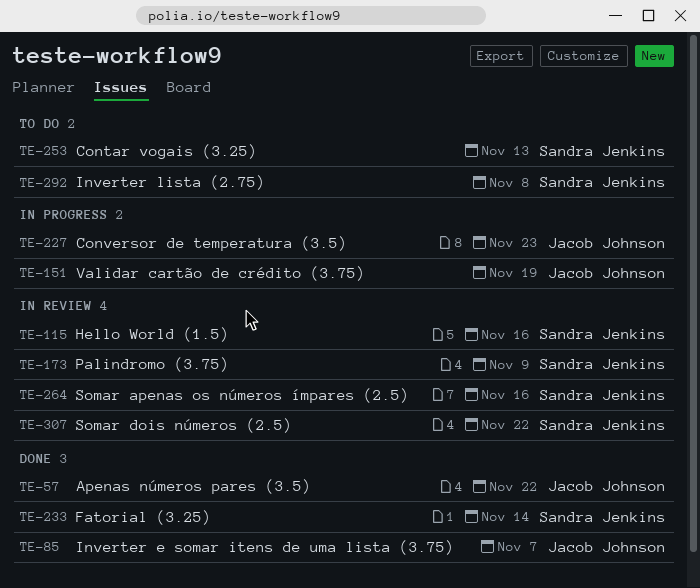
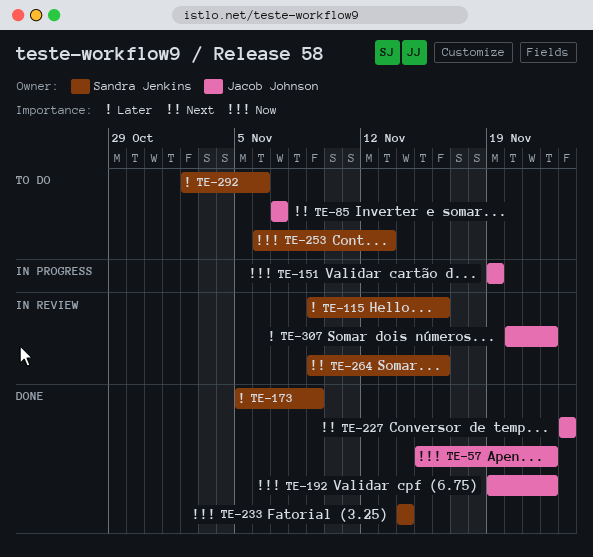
TE-85, status: Done -> To do
TE-173, status: In review -> Done
TE-192: none -> present
TE-227, status: In progress -> Done
TE-292, due: Nov 8 -> Nov 6
TE-307, owner: Sandra Jenkins -> Jacob Johnson

